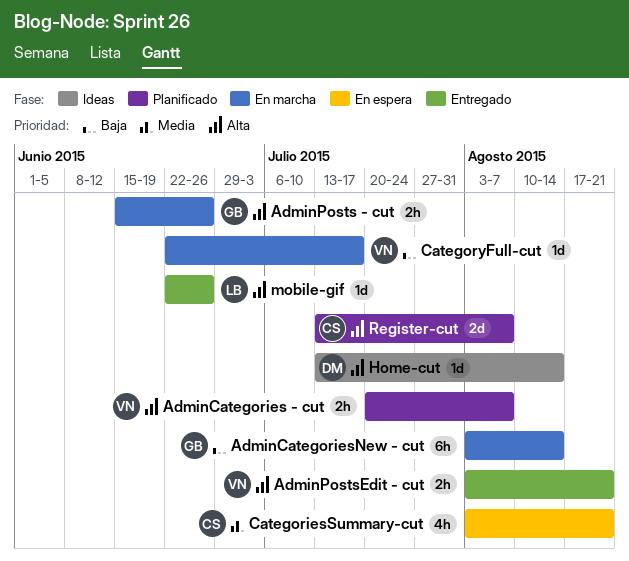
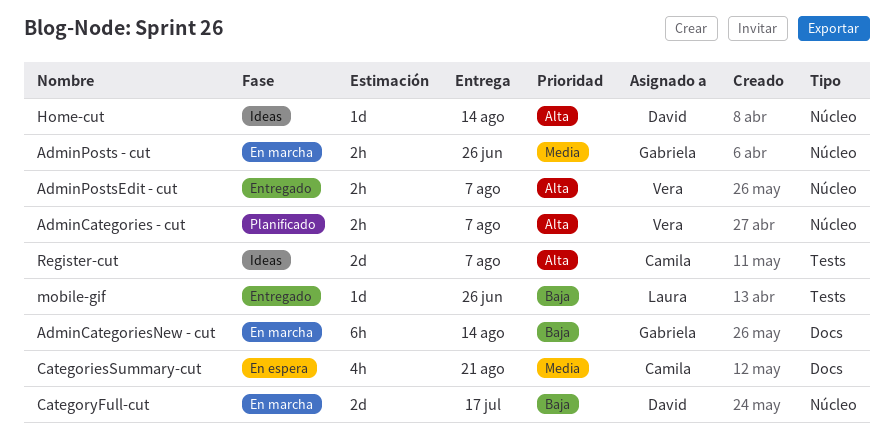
AdminPosts - cut, priority: Alta -> Media
AdminPostsEdit - cut, due: Aug 21 -> Aug 7
CategoryFull-cut, owner: Vera -> David
CategoryFull-cut, estimate: 1d -> 2d
mobile-gif, priority: Alta -> Baja
Register-cut, status: Planificado -> Ideas

